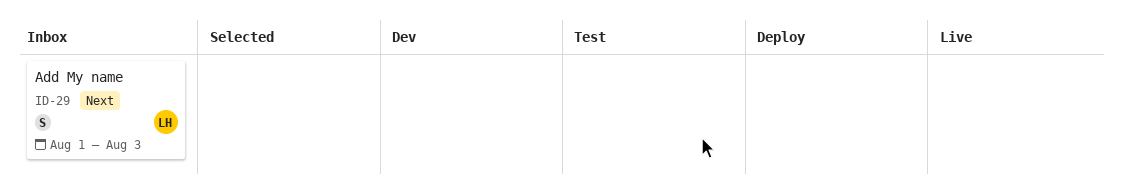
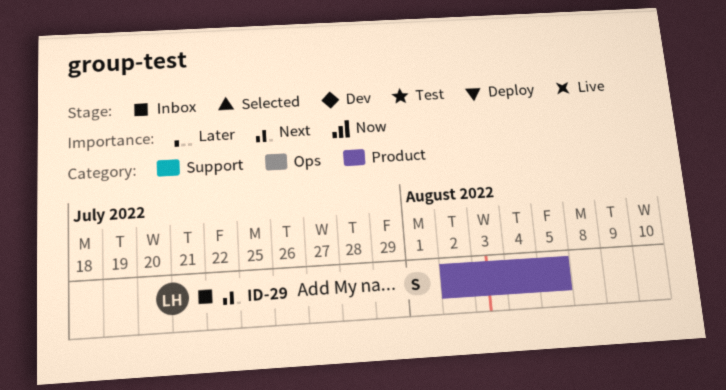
ID-29, start: Aug 1 -> Aug 2
ID-29, due: Aug 3 -> Aug 5

